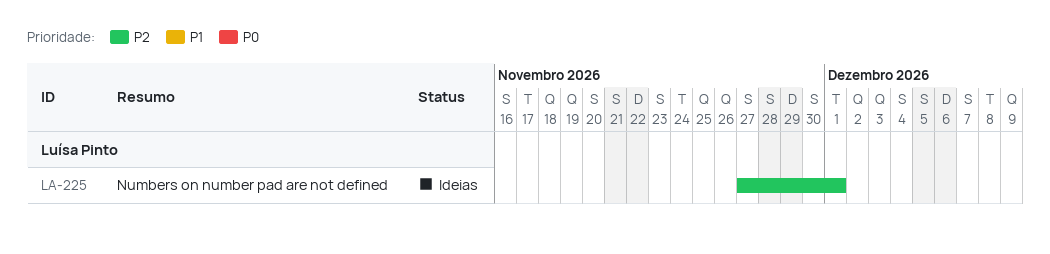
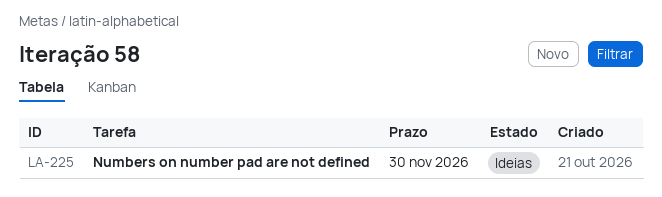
LA-225, due: Dec 1 -> Nov 30

